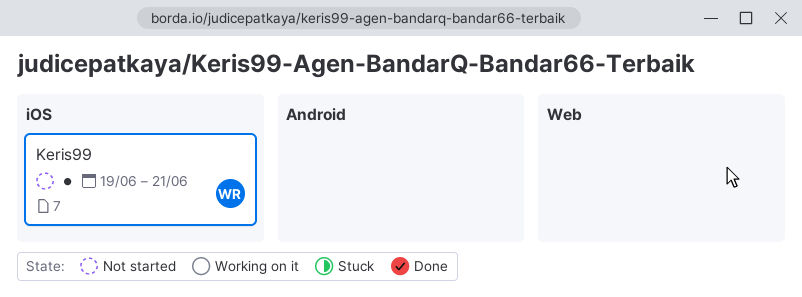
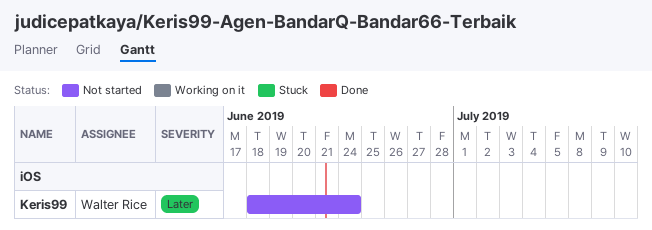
Keris99, start: Jun 19 -> Jun 18
Keris99, due: Jun 21 -> Jun 24

